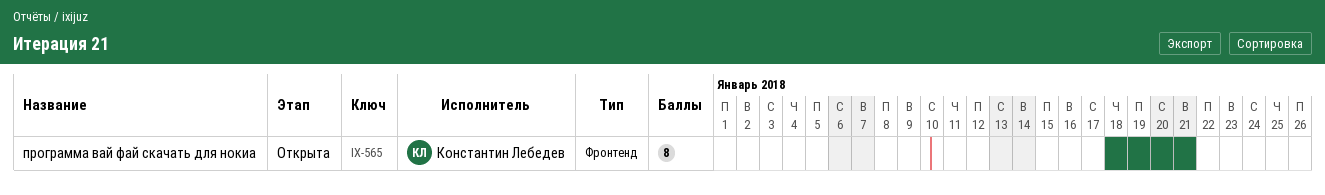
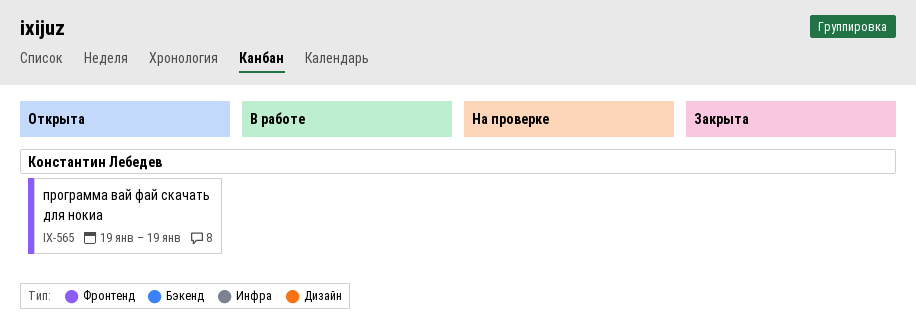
IX-565, start: Jan 18 -> Jan 19
IX-565, due: Jan 21 -> Jan 19

